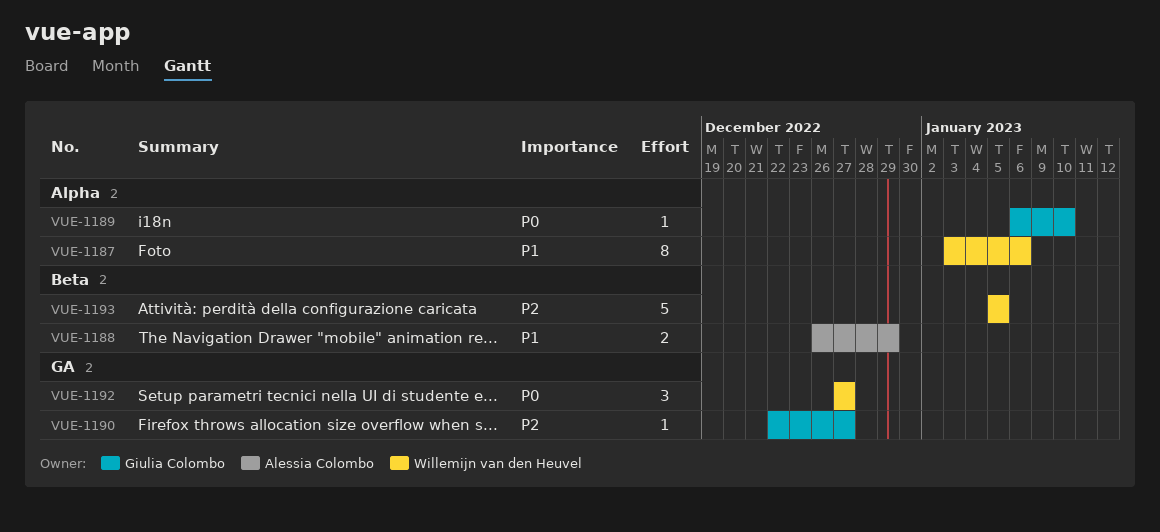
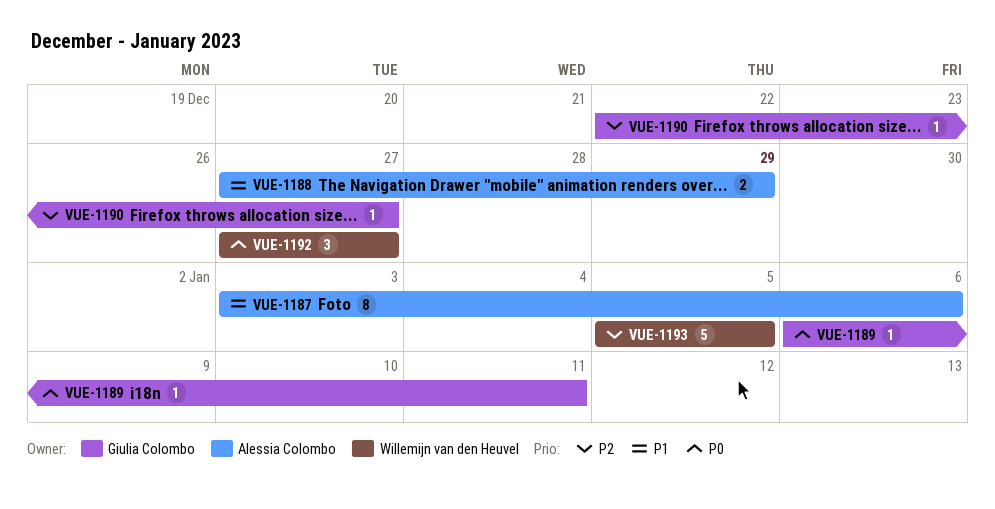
VUE-1187, owner: Willemijn van den Heuvel -> Alessia Colombo
VUE-1188, start: Dec 26 -> Dec 27
VUE-1189, due: Jan 10 -> Jan 11

